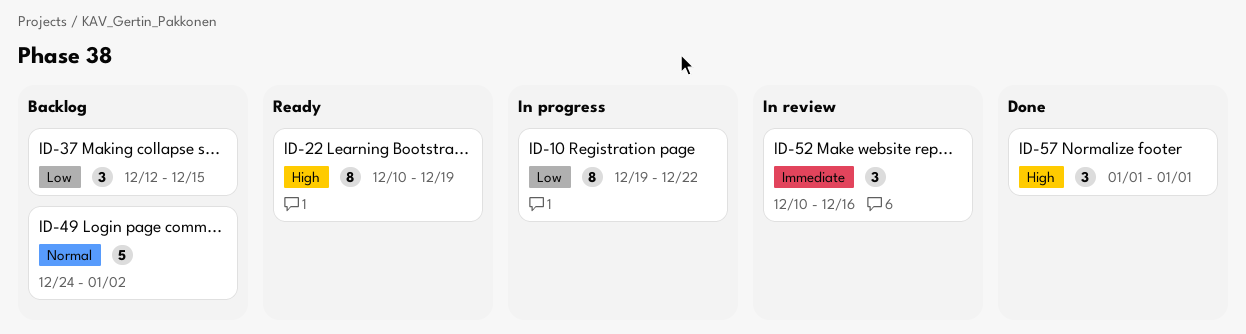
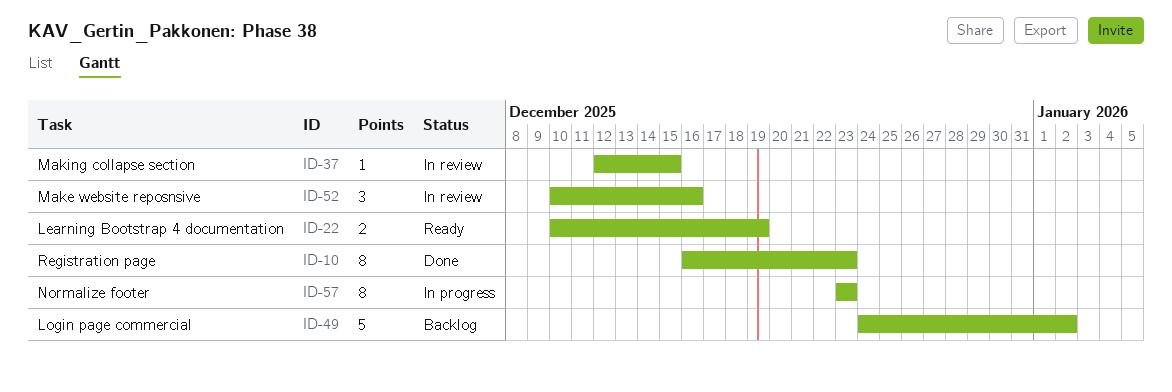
ID-10, status: In progress -> Done
ID-10, start: Dec 19 -> Dec 16
ID-10, due: Dec 22 -> Dec 23
ID-22, estimate: 8 -> 2
ID-37, status: Backlog -> In review
ID-37, estimate: 3 -> 1
ID-57, status: Done -> In progress
ID-57, estimate: 3 -> 8
ID-57, start: Jan 1 -> Dec 23
ID-57, due: Jan 1 -> Dec 23

